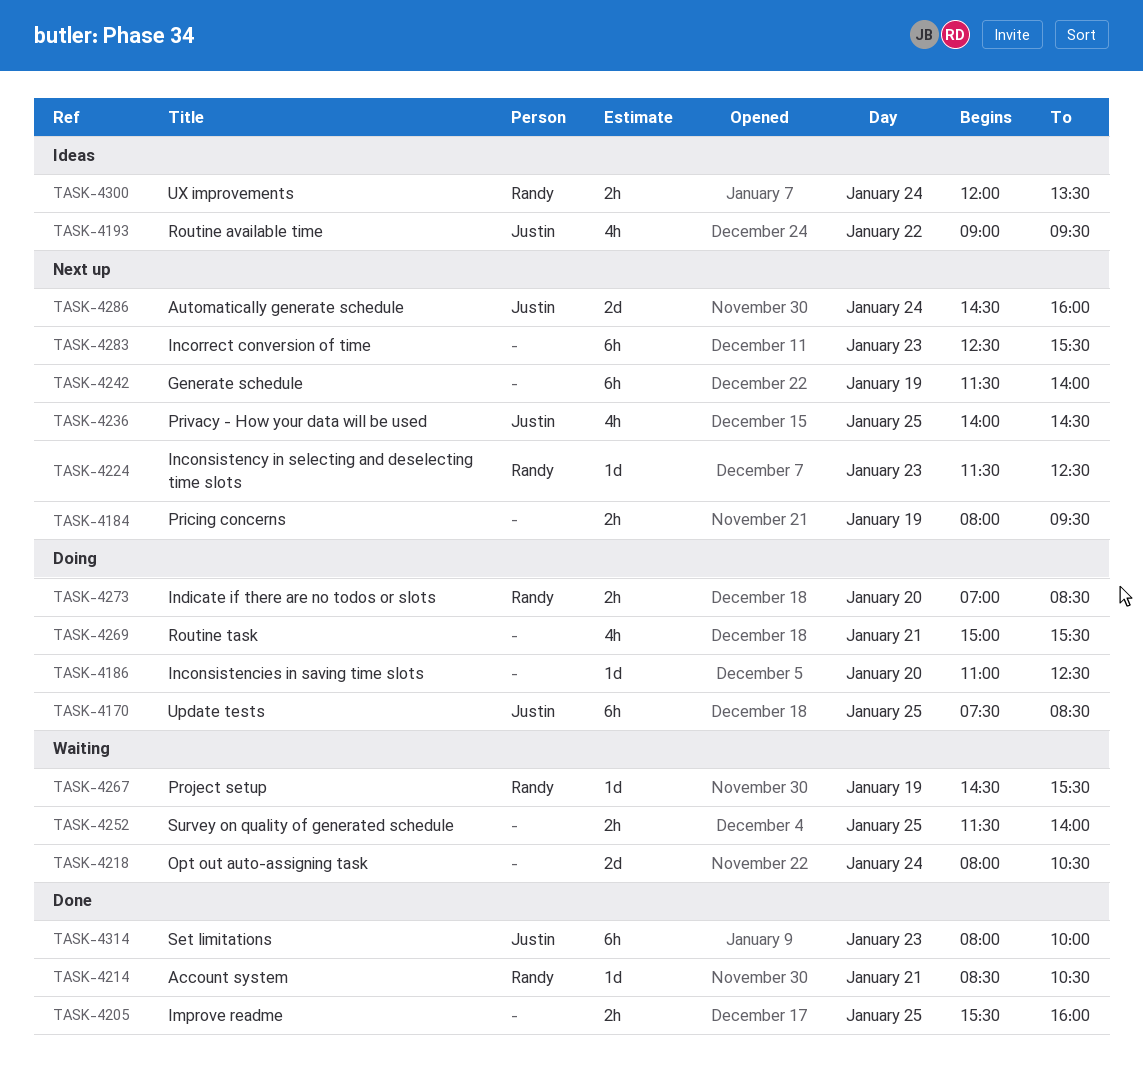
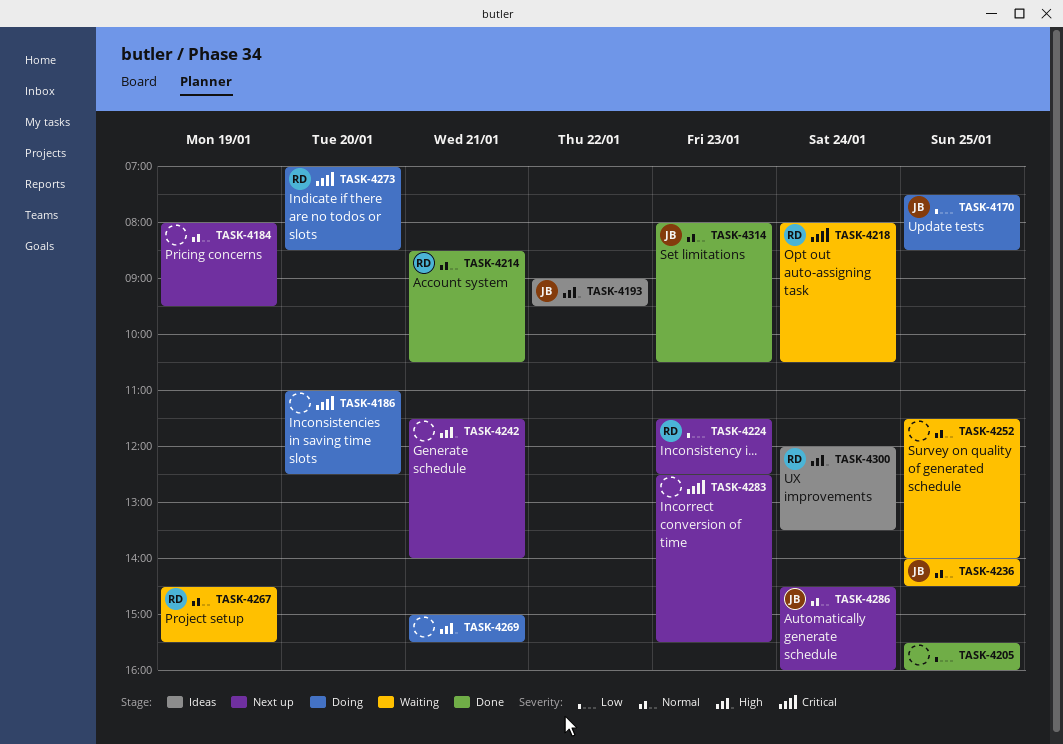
TASK-4218, owner: none -> Randy
TASK-4236, status: Next up -> Waiting
TASK-4242, day: Jan 19 -> Jan 21
TASK-4314, ends: 10:00 -> 10:30

